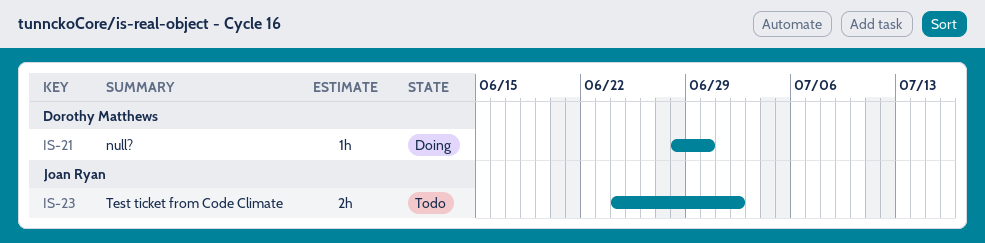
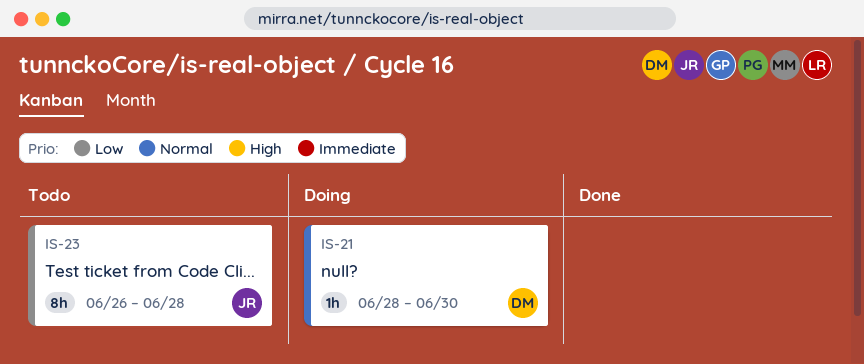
IS-23, estimate: 2h -> 8h
IS-23, start: Jun 24 -> Jun 26
IS-23, due: Jul 2 -> Jun 28

